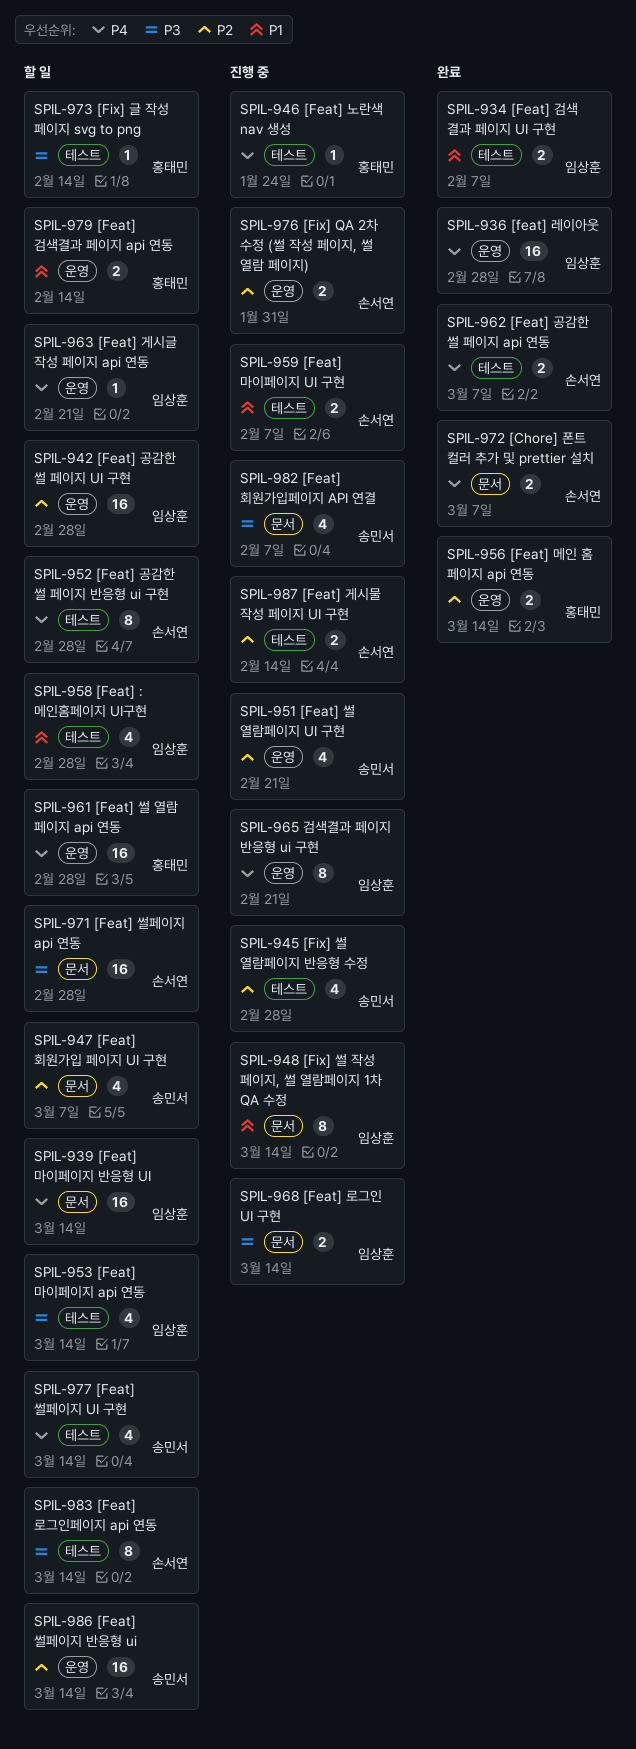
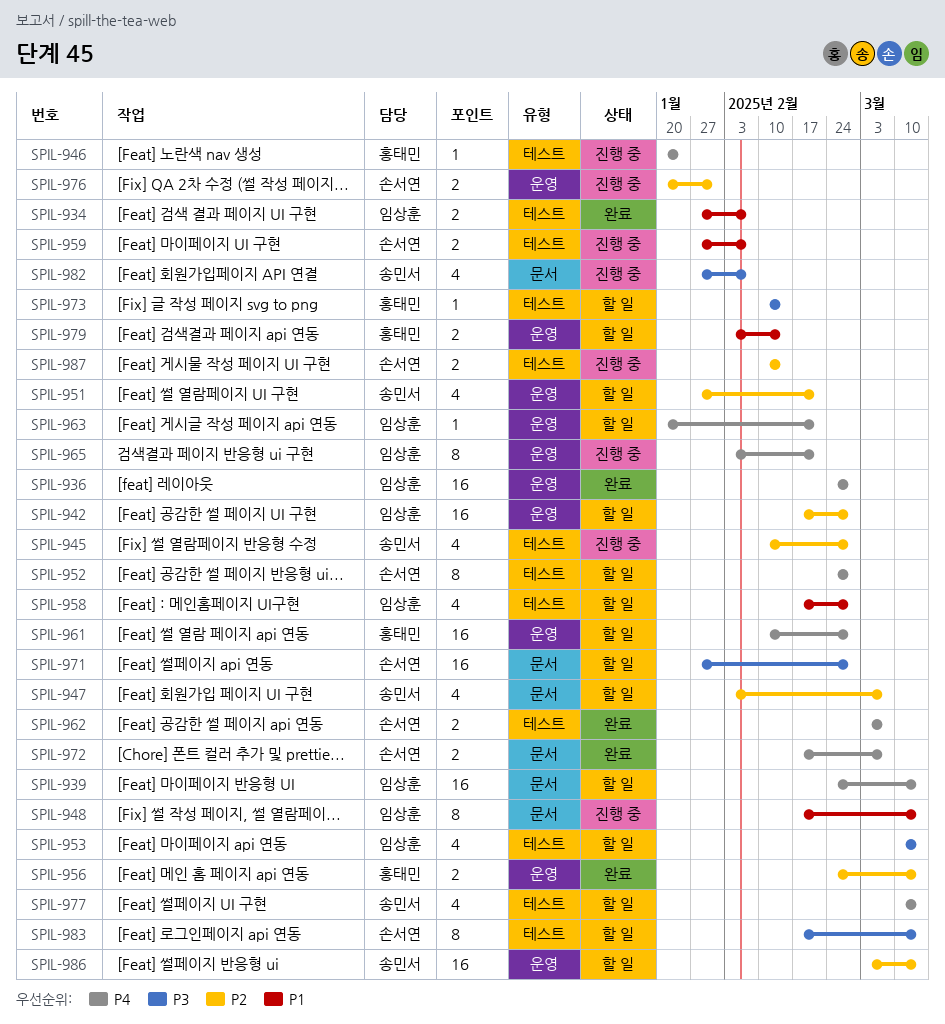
SPIL-951, status: 진행 중 -> 할 일
SPIL-968: present -> none

